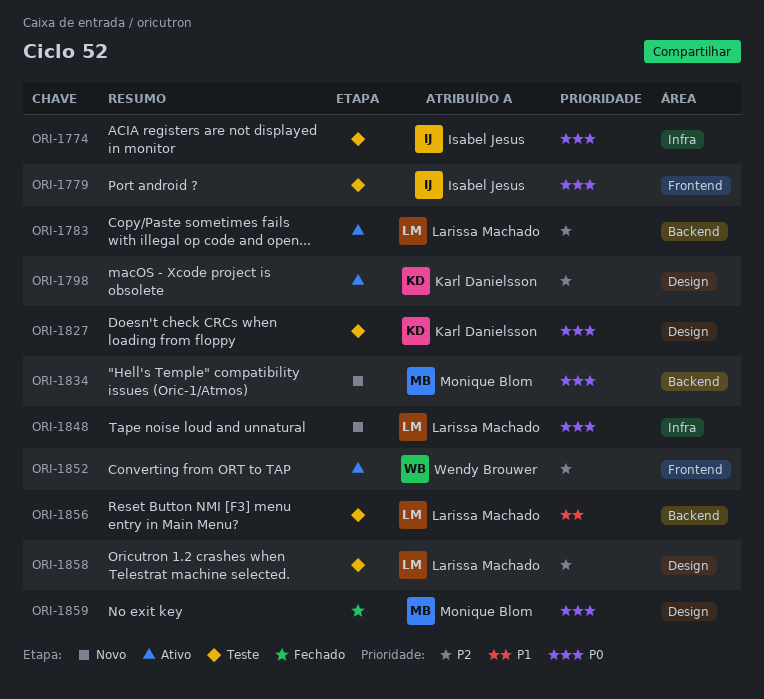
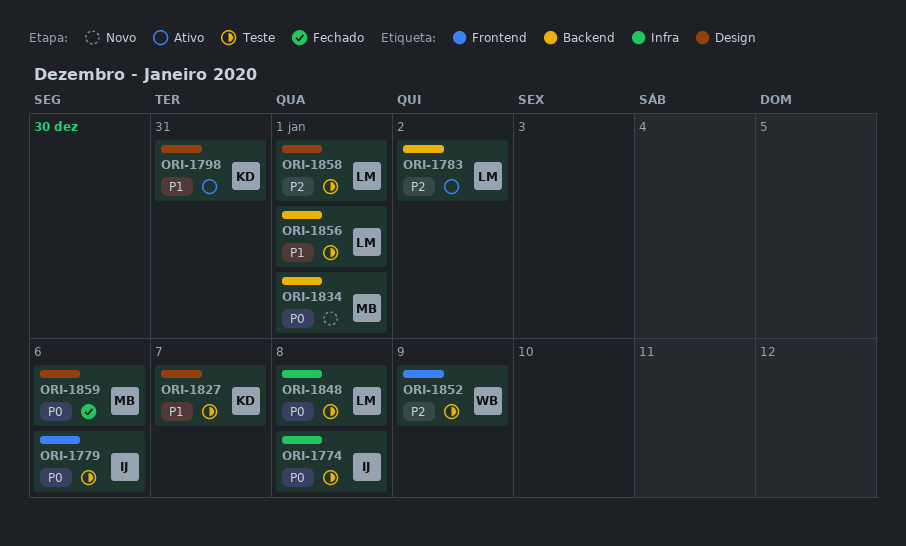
ORI-1798, priority: P2 -> P1
ORI-1827, priority: P0 -> P1
ORI-1848, status: Novo -> Teste
ORI-1852, status: Ativo -> Teste

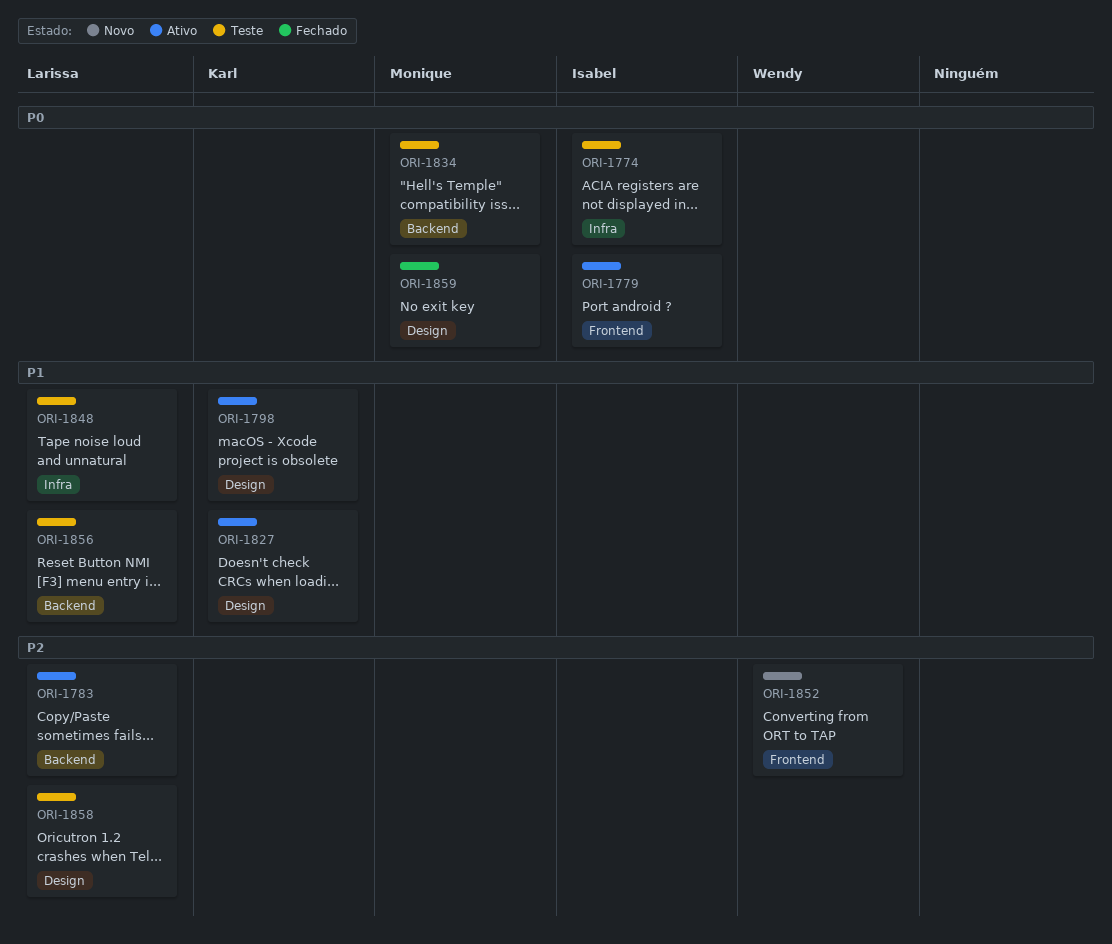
ORI-1779, status: Teste -> Ativo
ORI-1827, status: Teste -> Ativo
ORI-1834, status: Novo -> Teste
ORI-1848, priority: P0 -> P1
ORI-1852, status: Teste -> Novo

